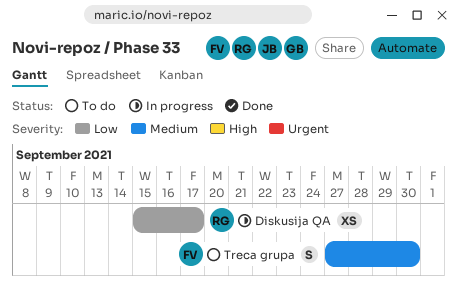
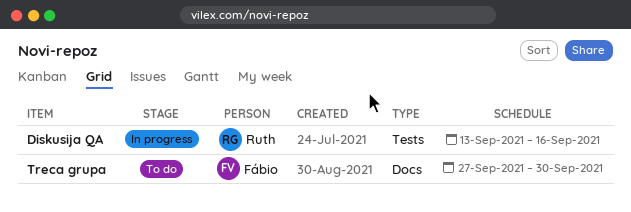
Diskusija QA, start: Sep 15 -> Sep 13
Diskusija QA, due: Sep 17 -> Sep 16

